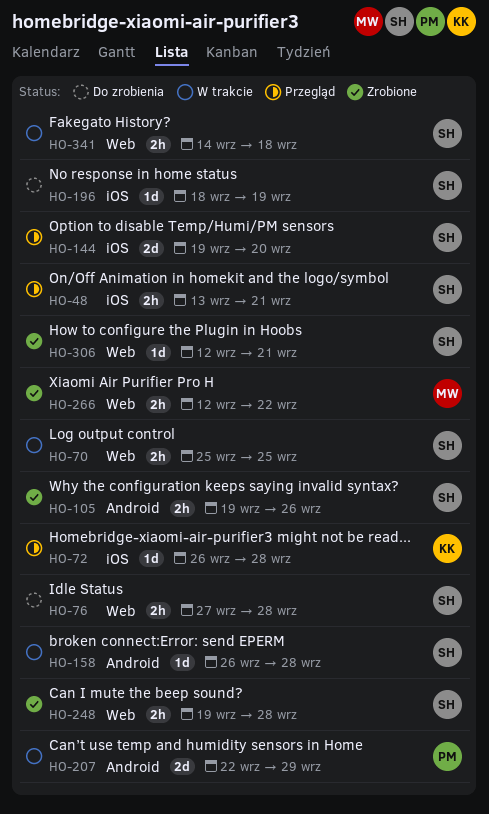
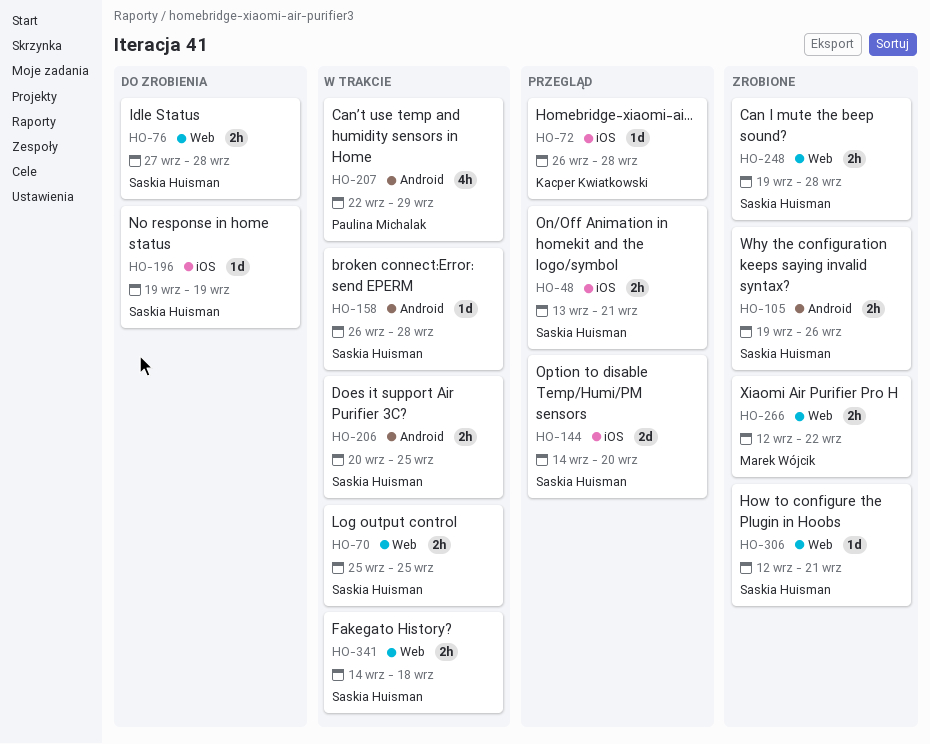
HO-144, start: Sep 19 -> Sep 14
HO-196, start: Sep 18 -> Sep 19
HO-206: none -> present
HO-207, estimate: 2d -> 4h

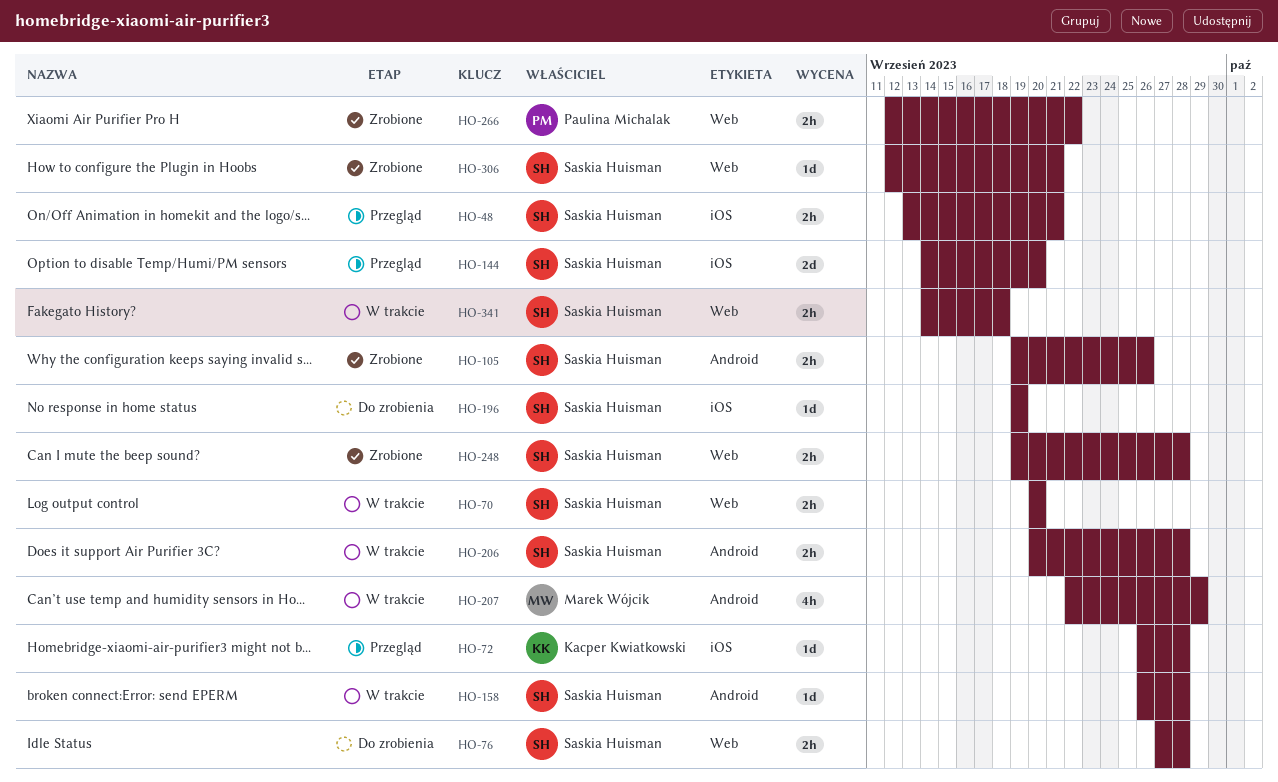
HO-70, start: Sep 25 -> Sep 20
HO-70, due: Sep 25 -> Sep 20
HO-206, due: Sep 25 -> Sep 28
HO-207, owner: Paulina Michalak -> Marek Wójcik
HO-266, owner: Marek Wójcik -> Paulina Michalak

